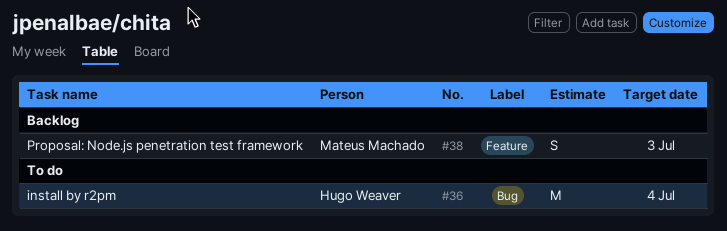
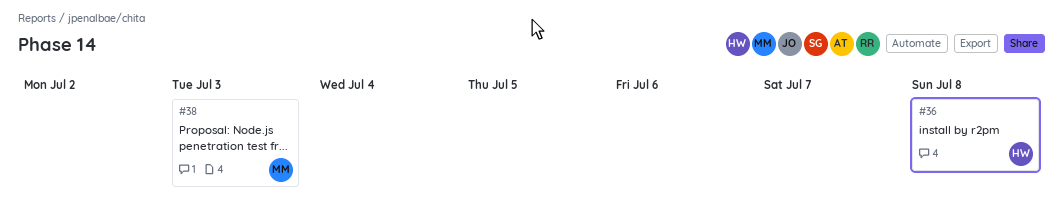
#36, due: Jul 4 -> Jul 8

